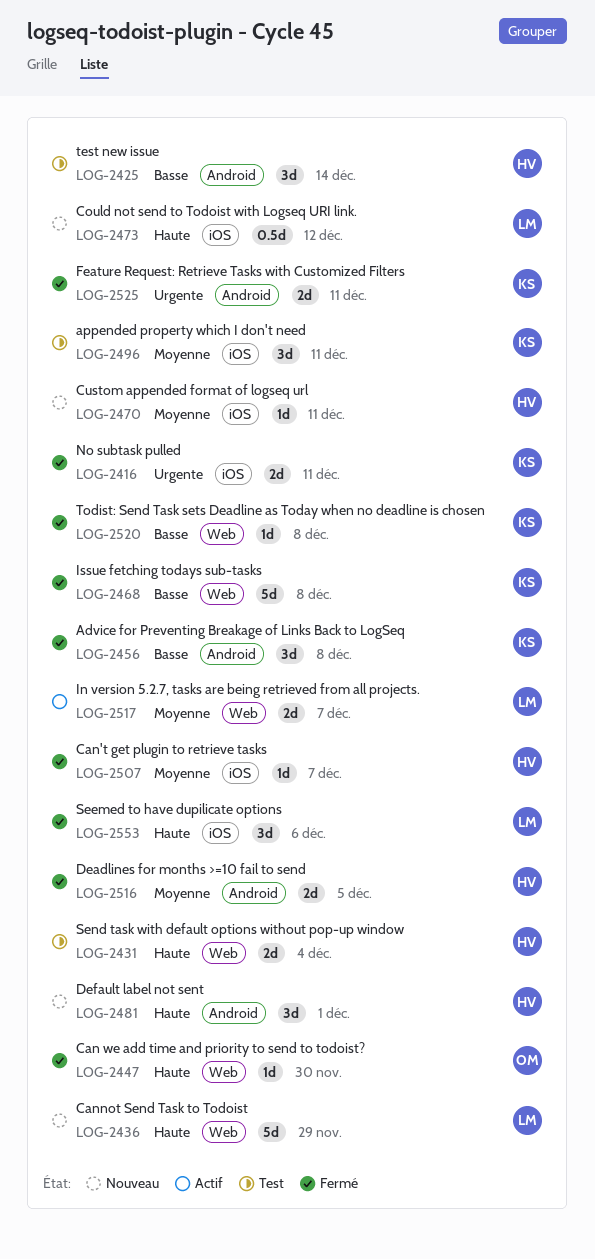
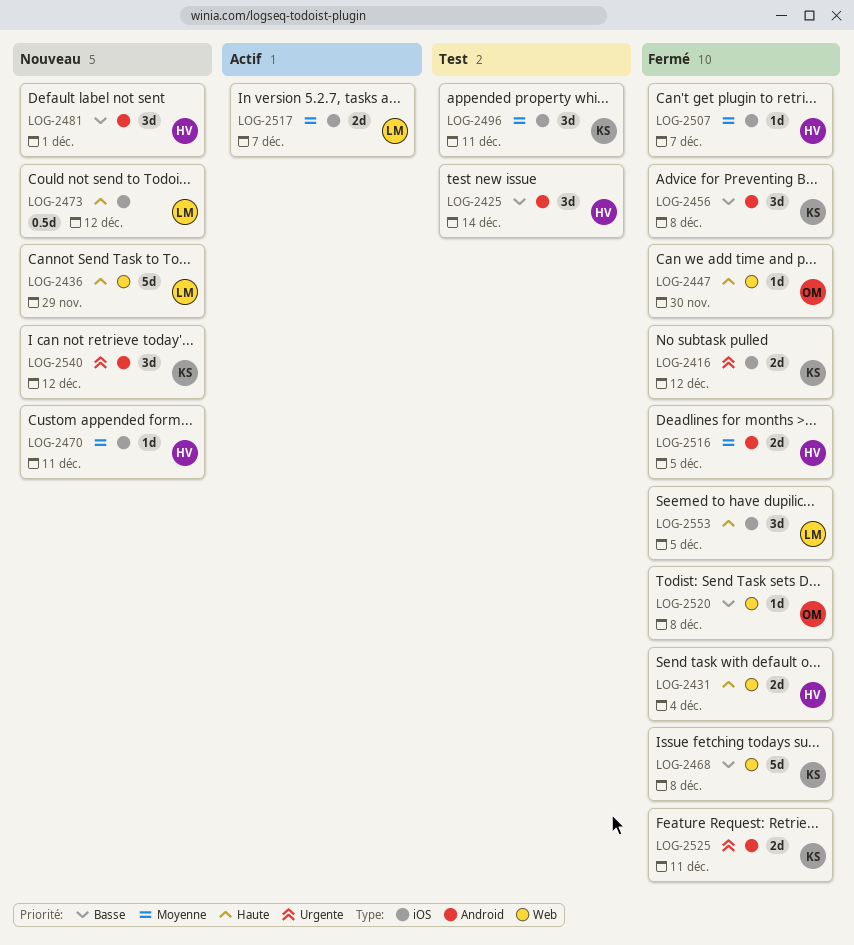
LOG-2416, due: Dec 11 -> Dec 12
LOG-2431, status: Test -> Fermé
LOG-2481, priority: Haute -> Basse
LOG-2517, label: Web -> iOS
LOG-2520, owner: KS -> OM
LOG-2540: none -> present
LOG-2553, due: Dec 6 -> Dec 5

